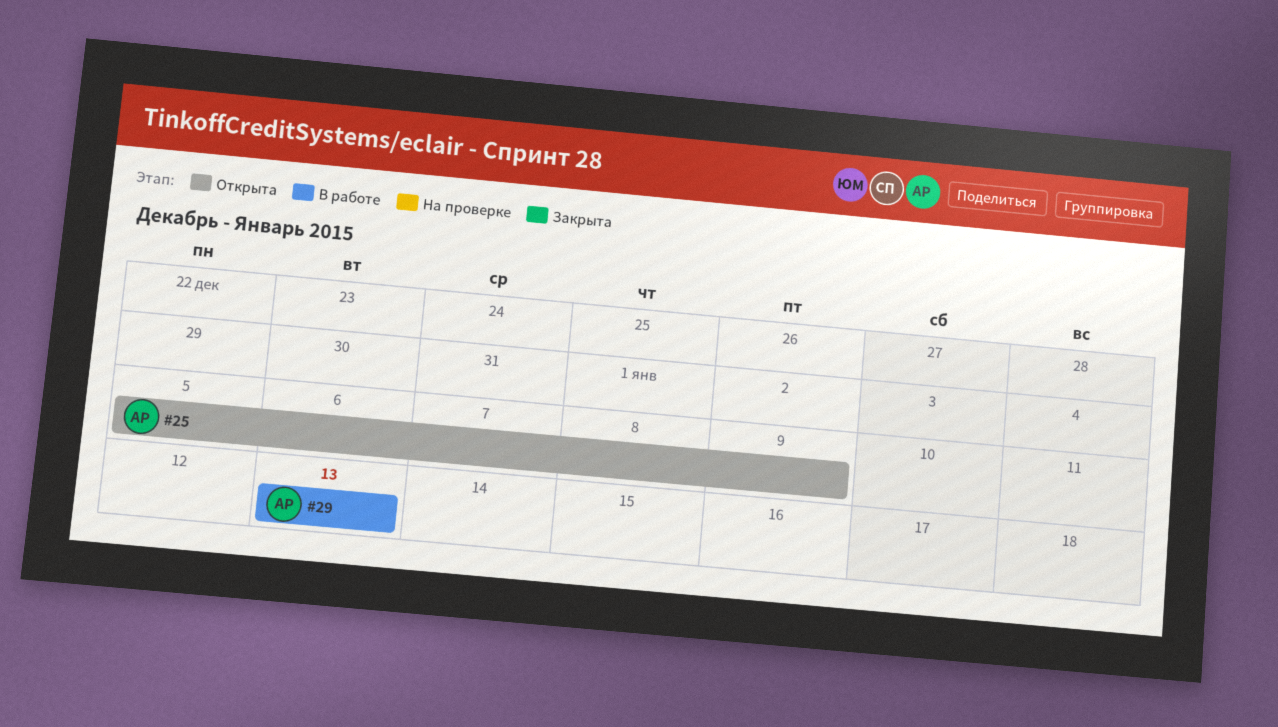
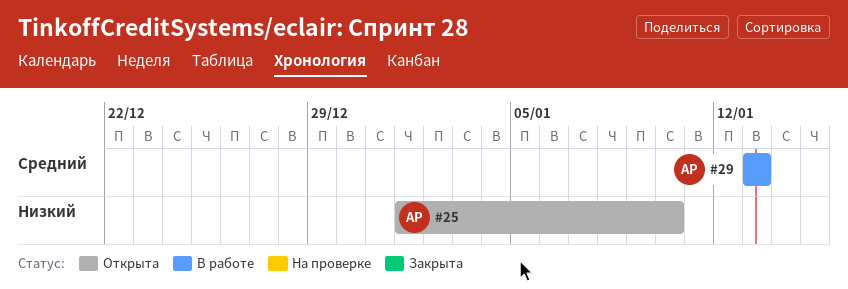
#25, start: Jan 5 -> Jan 1
#25, due: Jan 9 -> Jan 10

